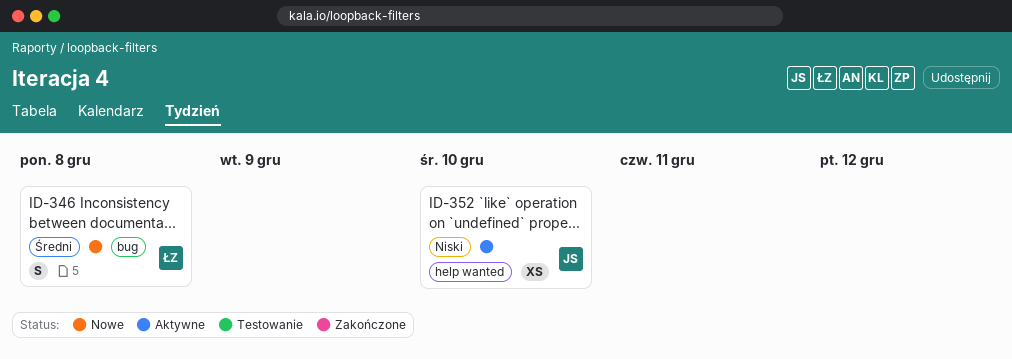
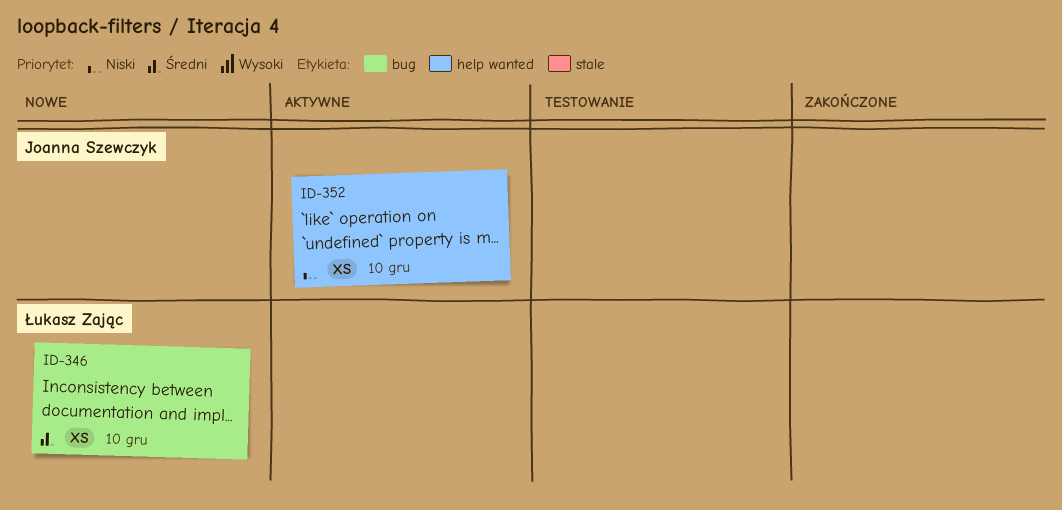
ID-346, estimate: S -> XS
ID-346, due: Dec 8 -> Dec 10

